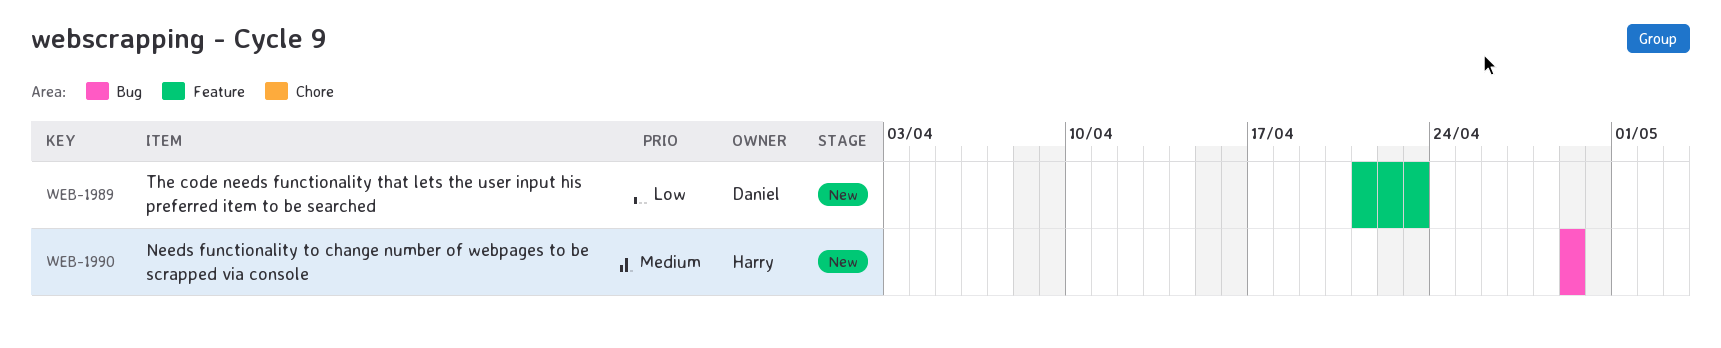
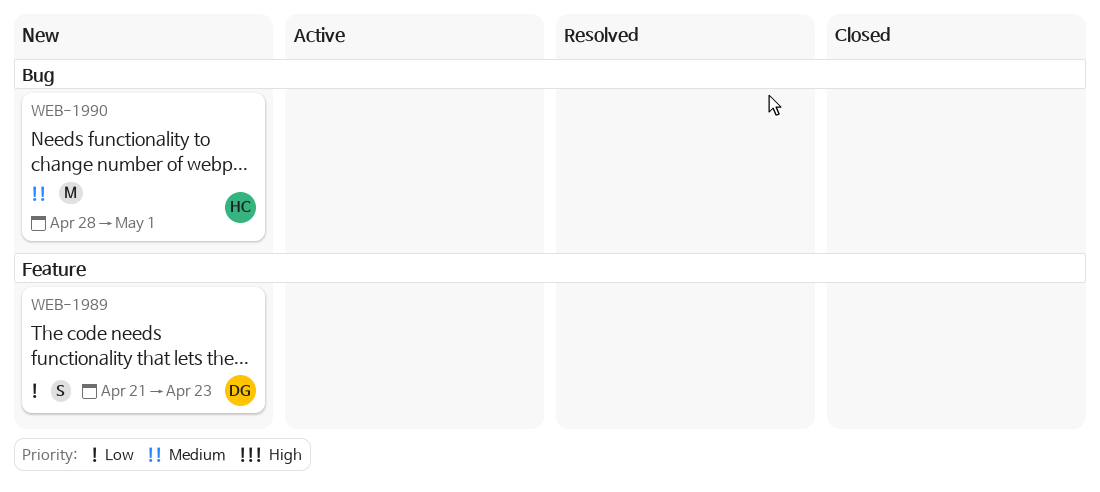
WEB-1990, start: Apr 29 -> Apr 28
WEB-1990, due: Apr 29 -> May 1

